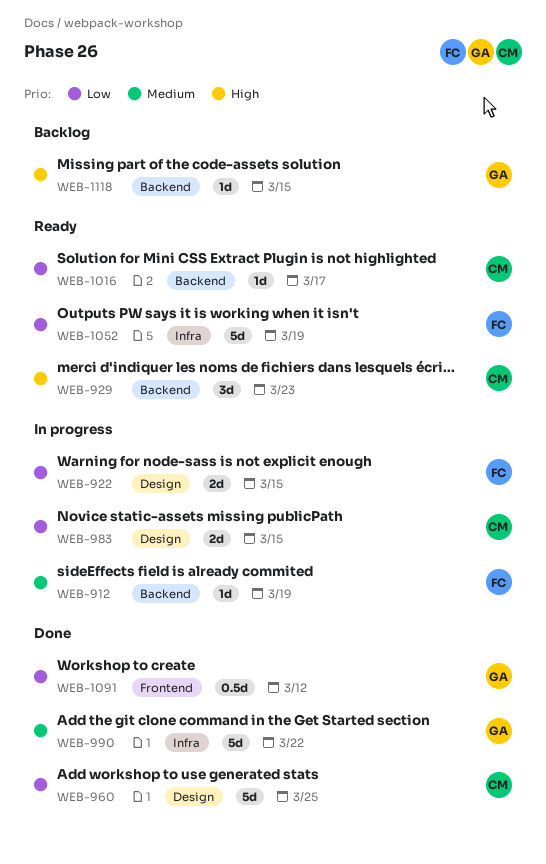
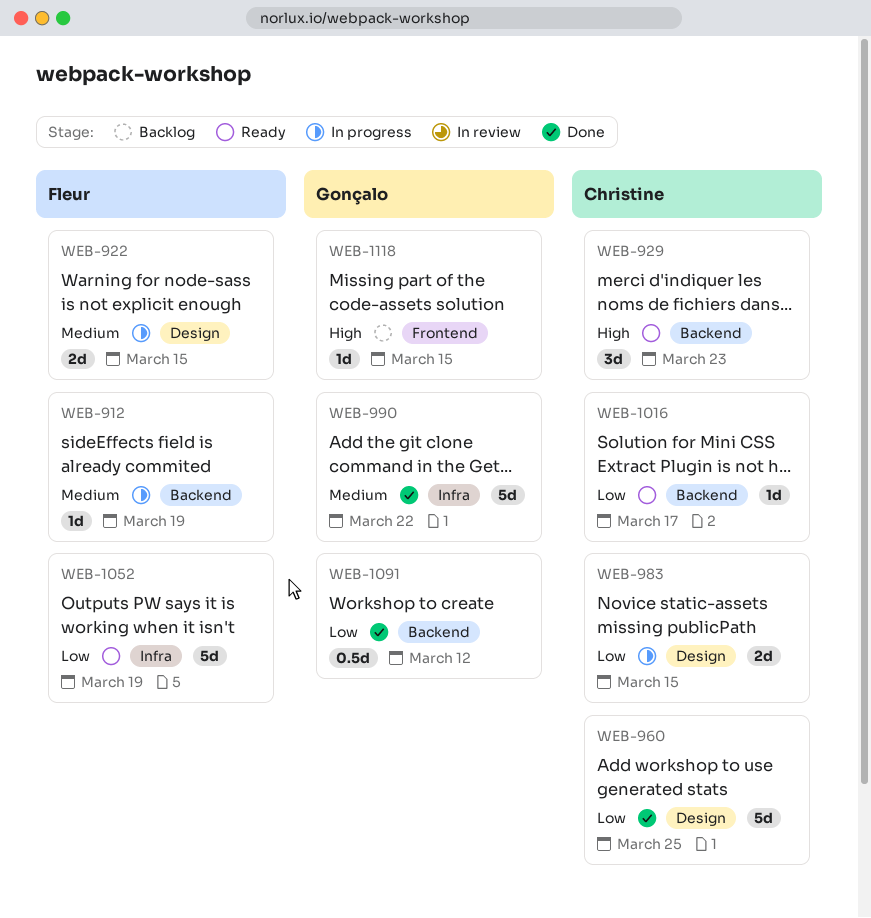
WEB-922, priority: Low -> Medium
WEB-1091, label: Frontend -> Backend
WEB-1118, label: Backend -> Frontend

